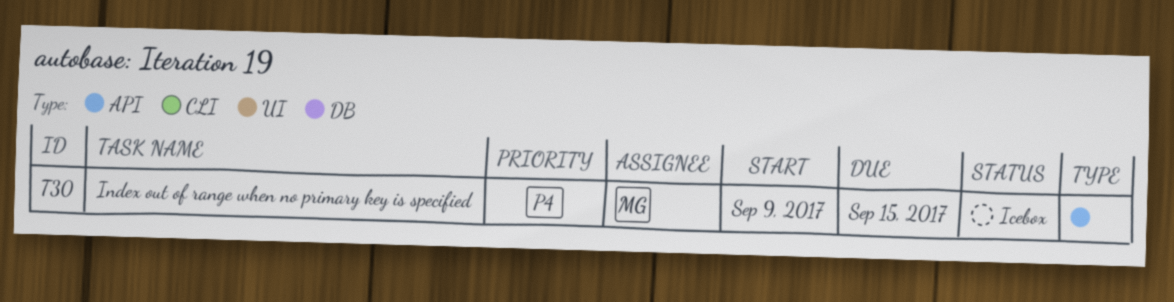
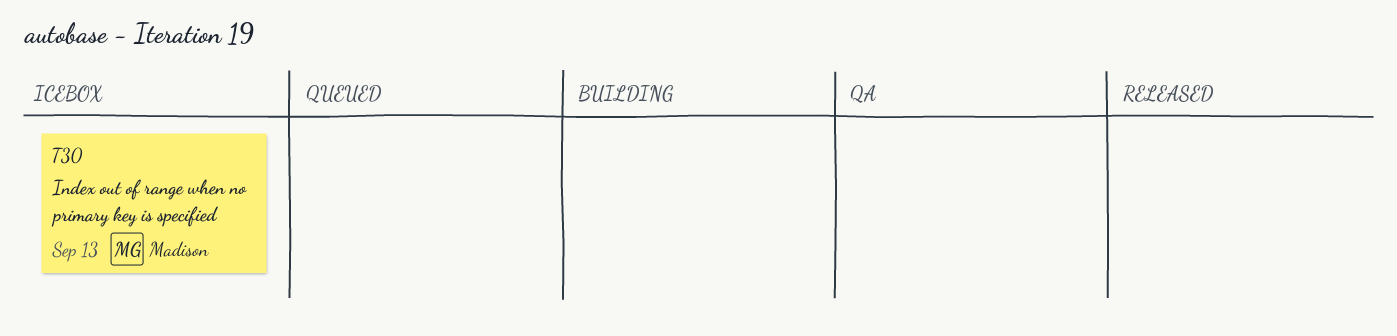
T30, due: Sep 15 -> Sep 13

